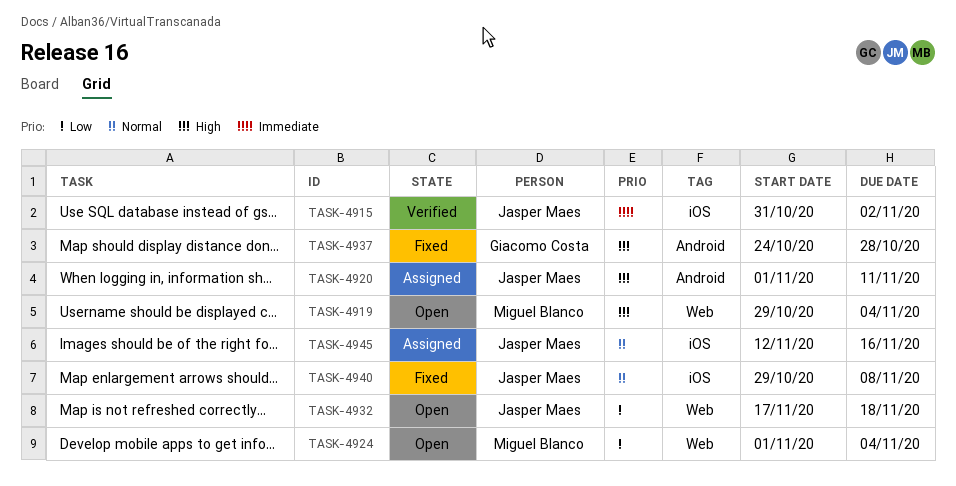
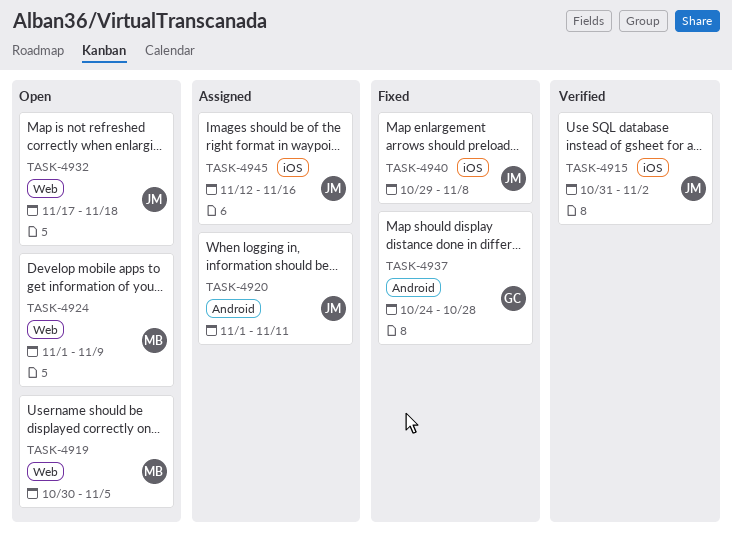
TASK-4919, start: Oct 29 -> Oct 30
TASK-4919, due: Nov 4 -> Nov 5
TASK-4924, due: Nov 4 -> Nov 9

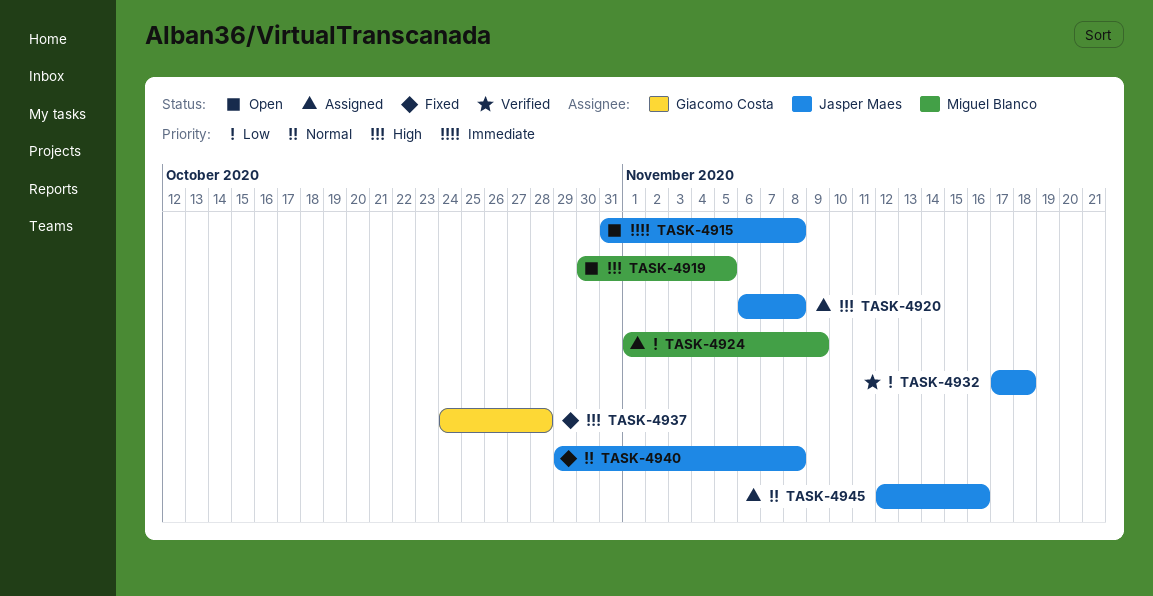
TASK-4915, status: Verified -> Open
TASK-4915, due: Nov 2 -> Nov 8
TASK-4920, start: Nov 1 -> Nov 6
TASK-4920, due: Nov 11 -> Nov 8
TASK-4924, status: Open -> Assigned
TASK-4932, status: Open -> Verified

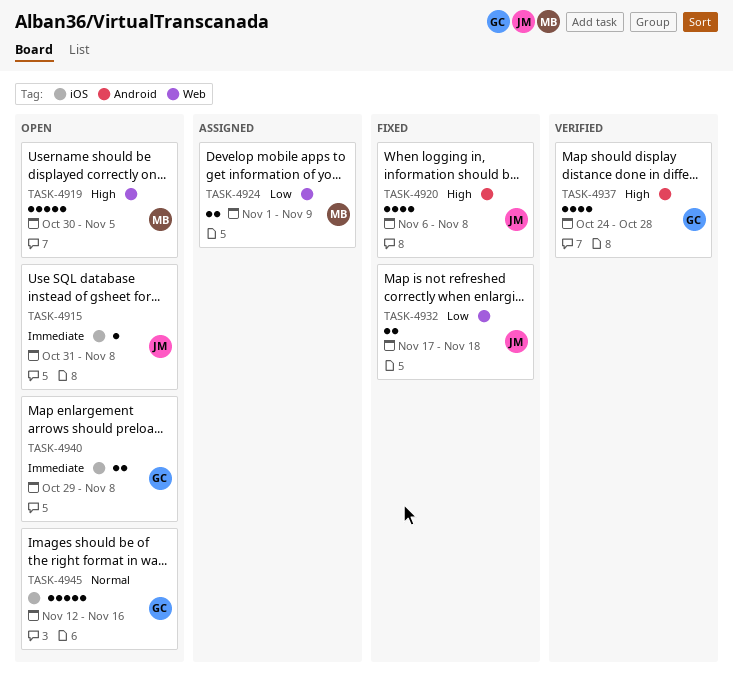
TASK-4920, status: Assigned -> Fixed
TASK-4932, status: Verified -> Fixed
TASK-4937, status: Fixed -> Verified
TASK-4940, status: Fixed -> Open
TASK-4940, owner: Jasper Maes -> Giacomo Costa
TASK-4940, priority: Normal -> Immediate
TASK-4945, status: Assigned -> Open
TASK-4945, owner: Jasper Maes -> Giacomo Costa

